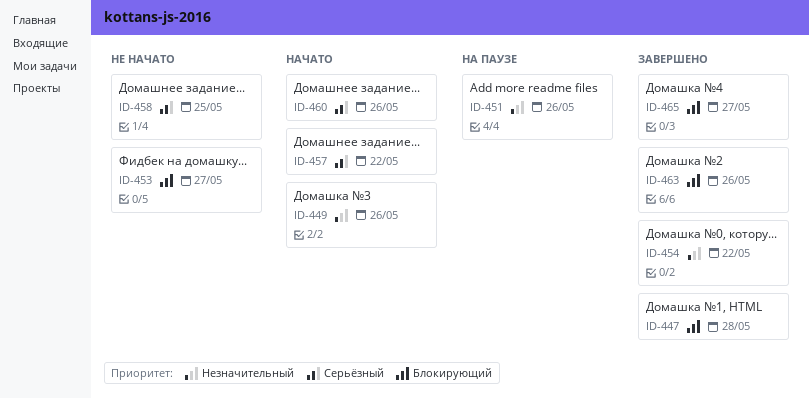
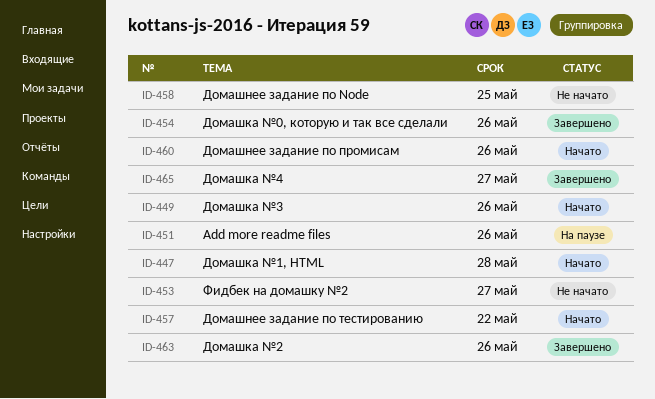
ID-447, status: Завершено -> Начато
ID-454, due: May 22 -> May 26

